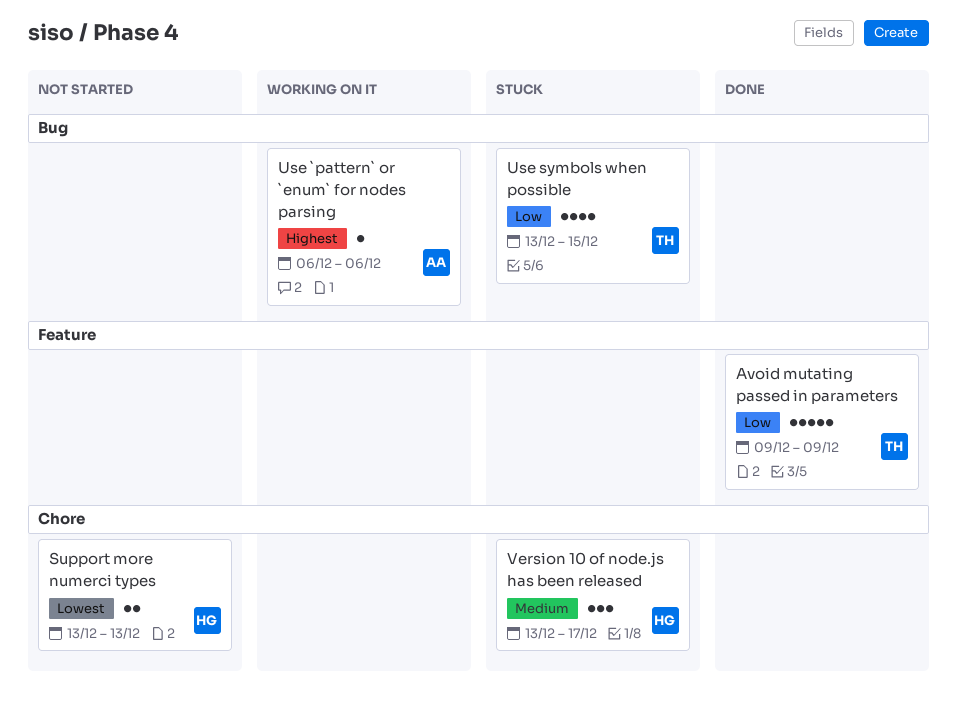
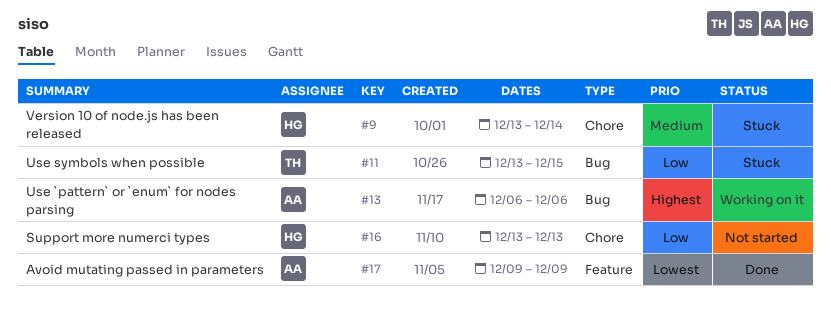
Avoid mutating passed in parameters, owner: TH -> AA
Avoid mutating passed in parameters, priority: Low -> Lowest
Support more numerci types, priority: Lowest -> Low
Version 10 of node.js has been released, due: Dec 17 -> Dec 14

